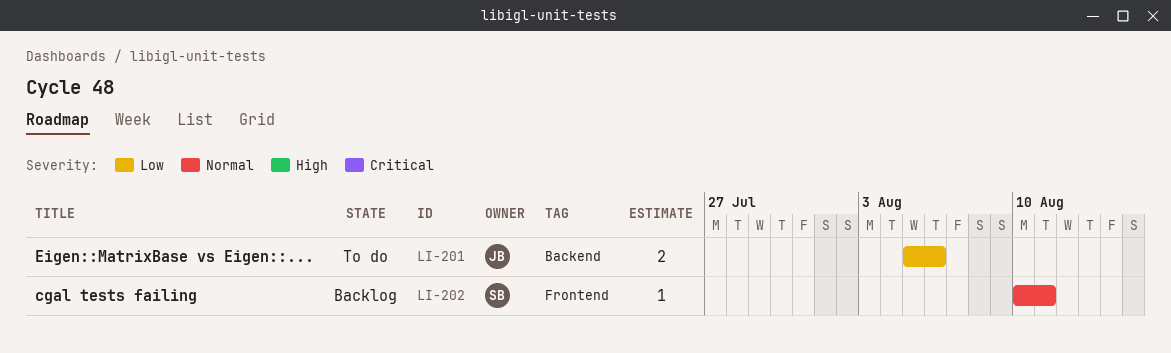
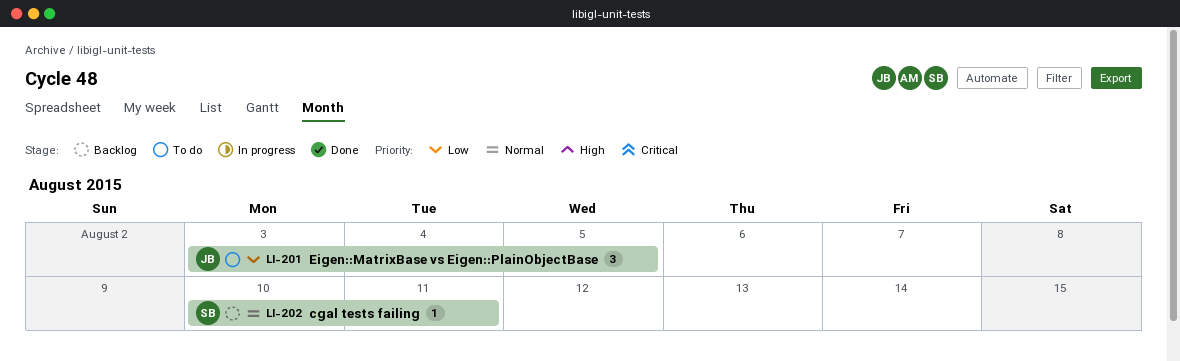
LI-201, estimate: 2 -> 3
LI-201, start: Aug 5 -> Aug 3
LI-201, due: Aug 6 -> Aug 5

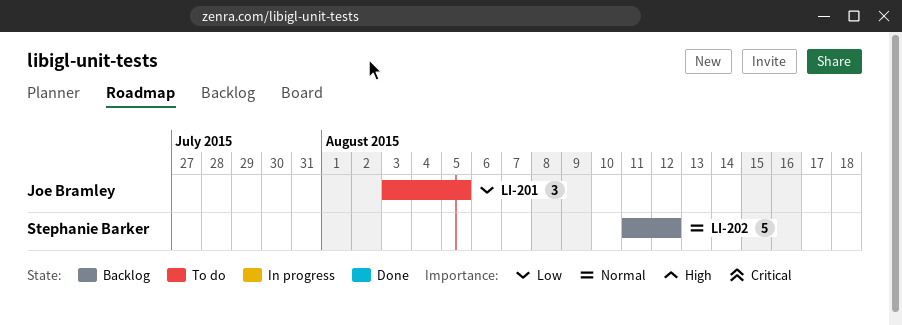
LI-202, estimate: 1 -> 5
LI-202, start: Aug 10 -> Aug 11
LI-202, due: Aug 11 -> Aug 12

